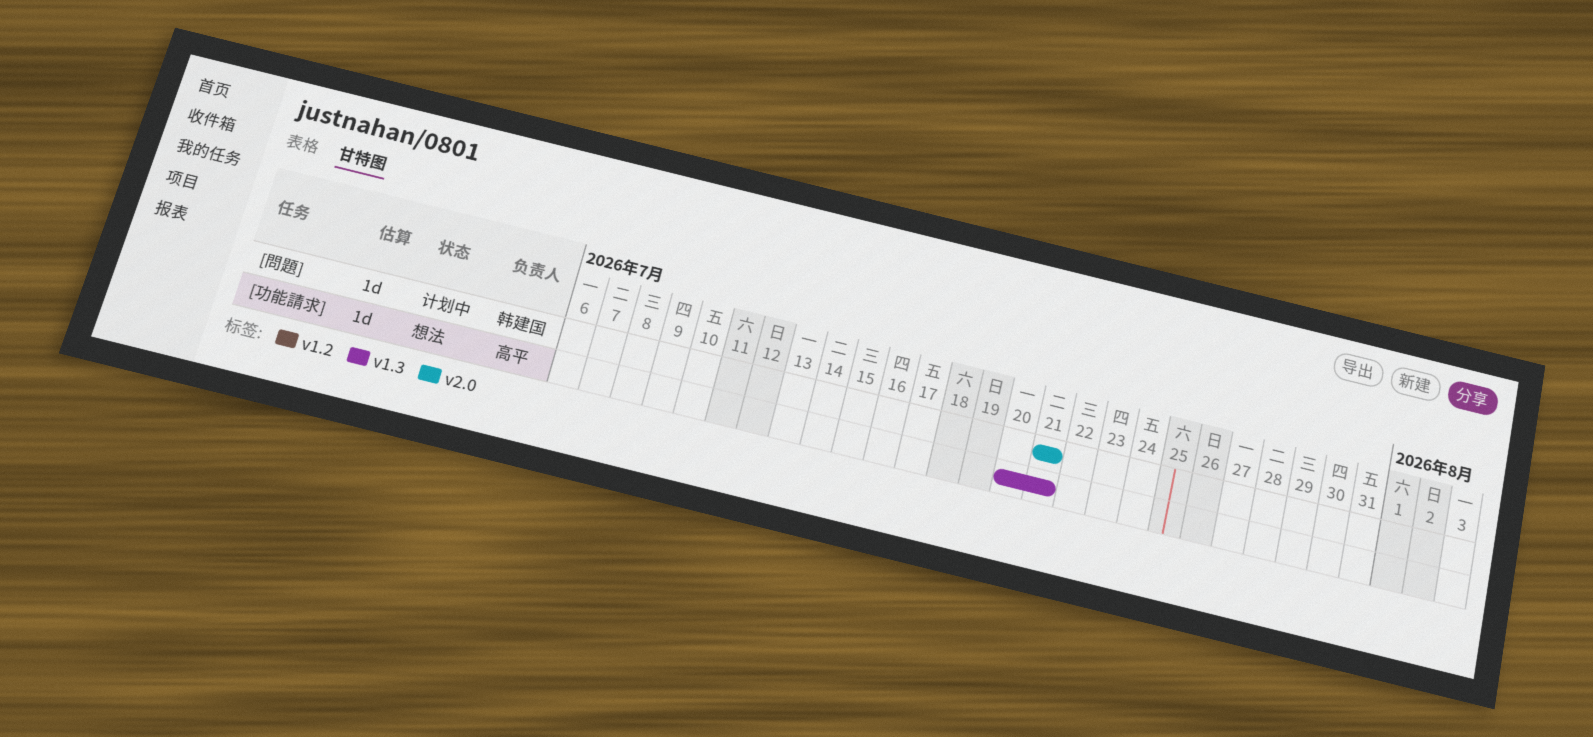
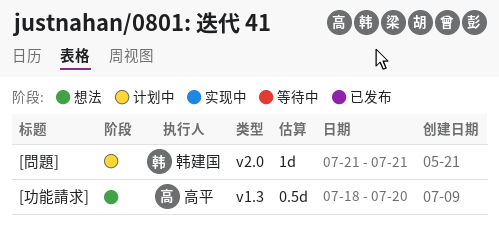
[功能請求], estimate: 1d -> 0.5d
[功能請求], start: Jul 20 -> Jul 18
[功能請求], due: Jul 21 -> Jul 20

